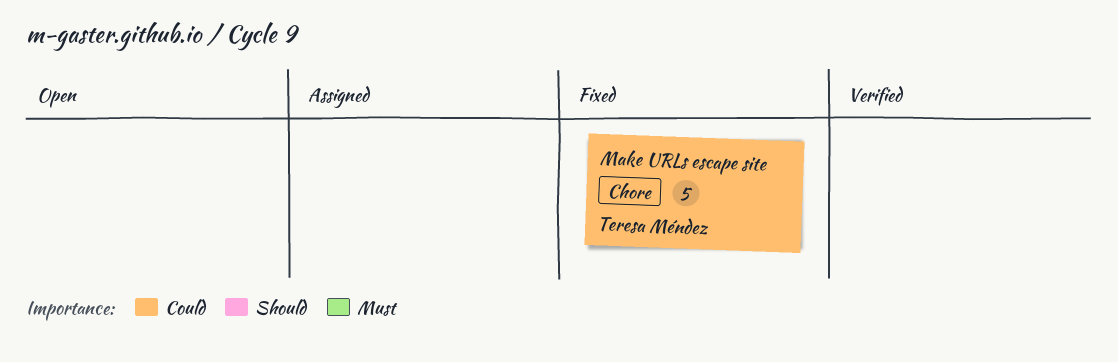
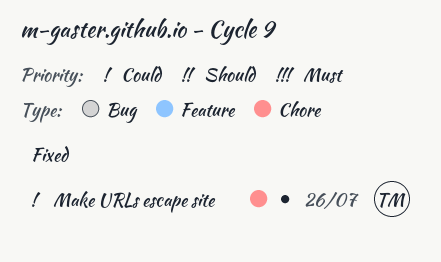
Make URLs escape site, estimate: 5 -> 1

